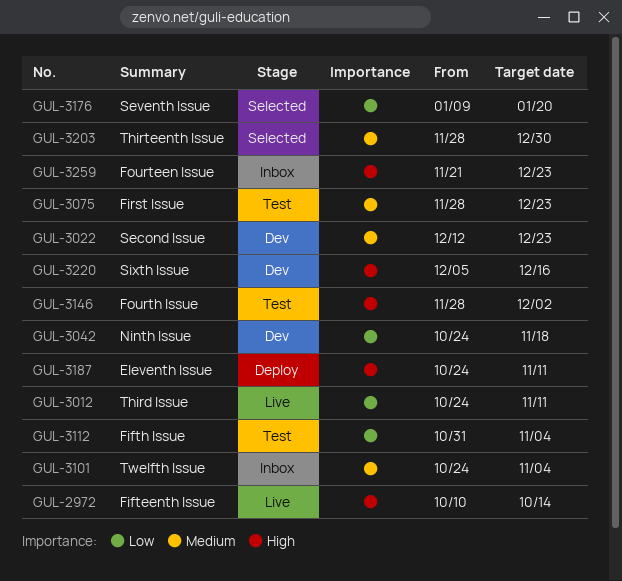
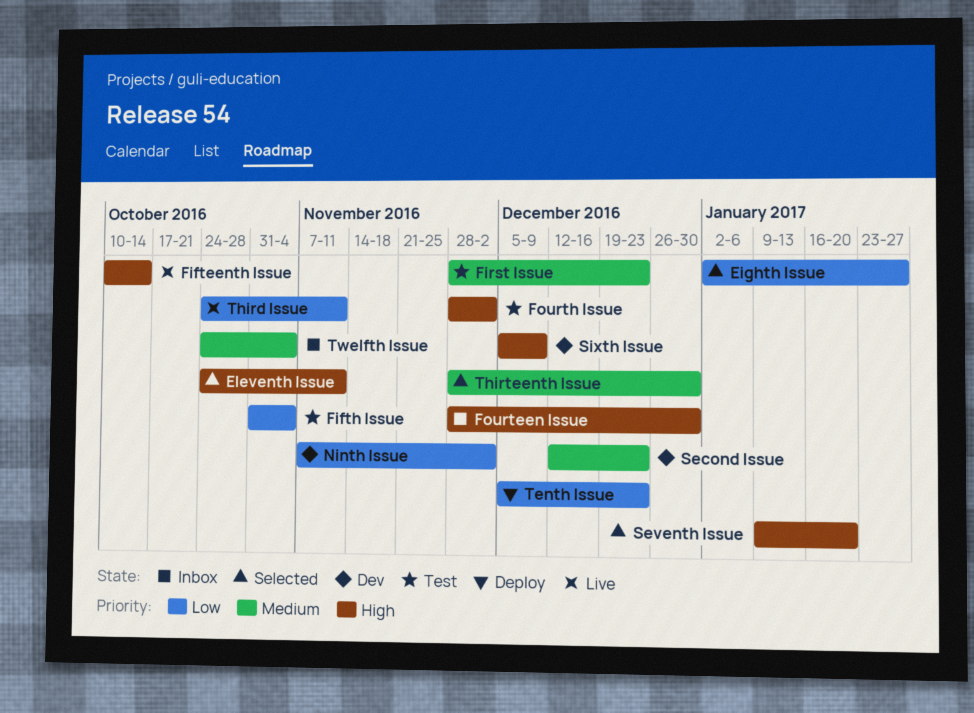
Eighth Issue: none -> present
Eleventh Issue, status: Deploy -> Selected
Fourteen Issue, start: Nov 21 -> Nov 28
Fourteen Issue, due: Dec 23 -> Dec 30
Ninth Issue, start: Oct 24 -> Nov 7
Ninth Issue, due: Nov 18 -> Dec 2
Seventh Issue, priority: Low -> High
Sixth Issue, due: Dec 16 -> Dec 9
Tenth Issue: none -> present

